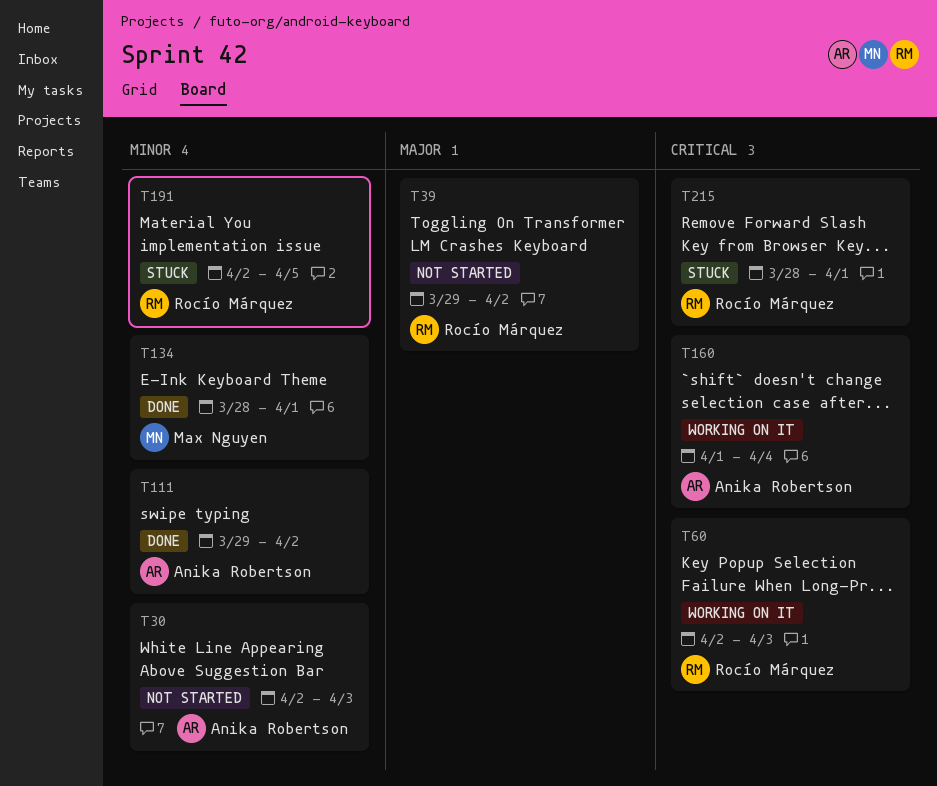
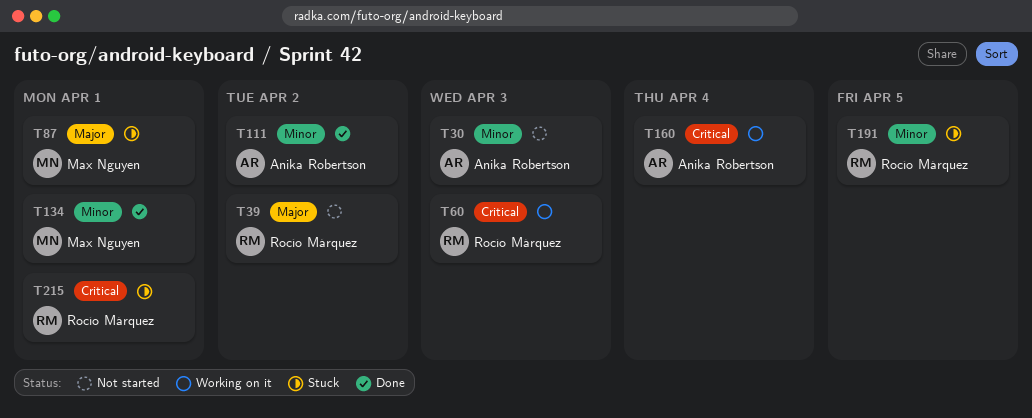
T87: none -> present

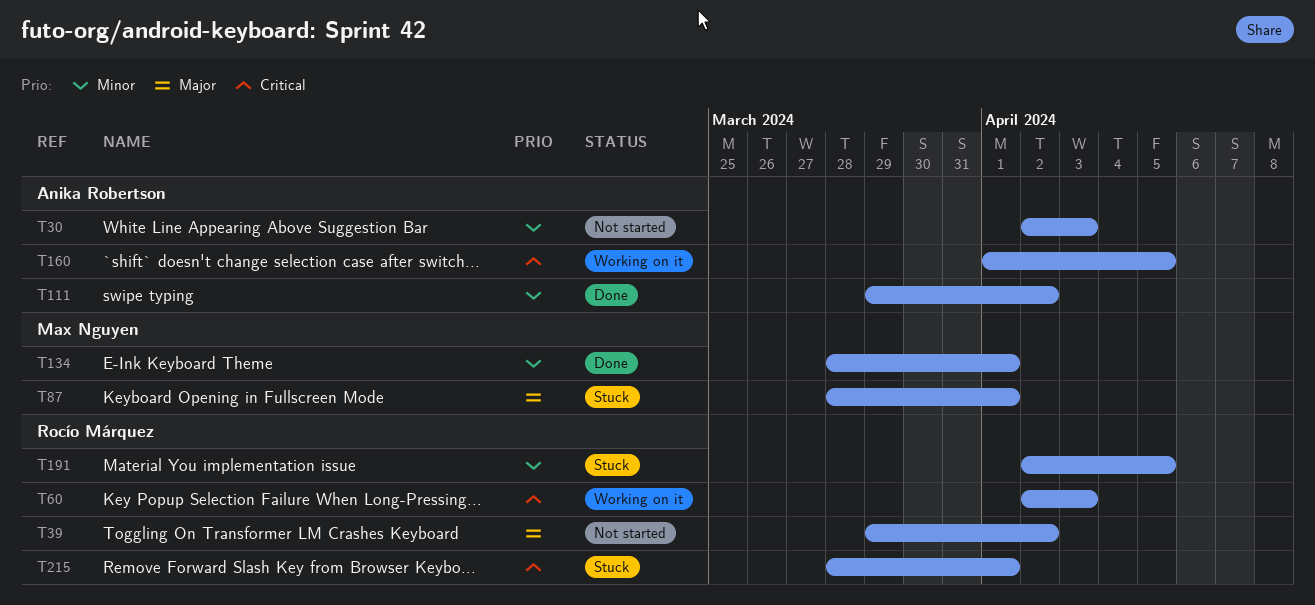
T160, due: Apr 4 -> Apr 5

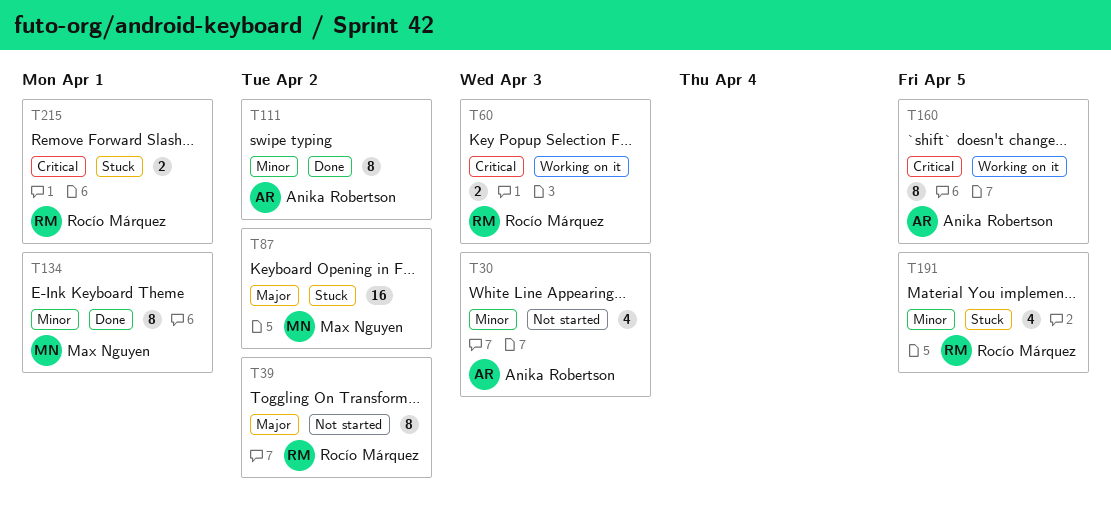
T87, due: Apr 1 -> Apr 2

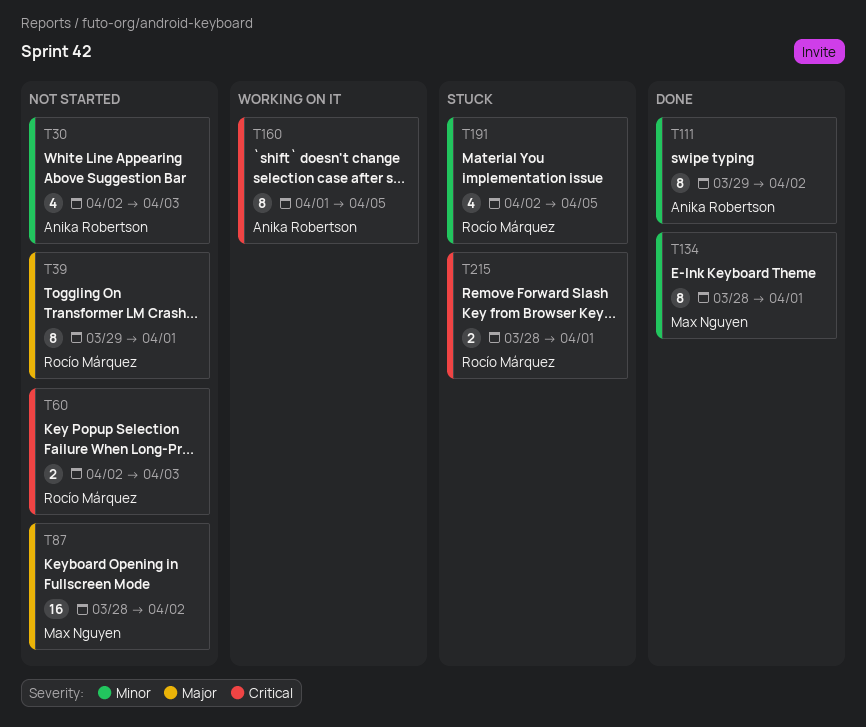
T39, due: Apr 2 -> Apr 1
T60, status: Working on it -> Not started
T87, status: Stuck -> Not started

